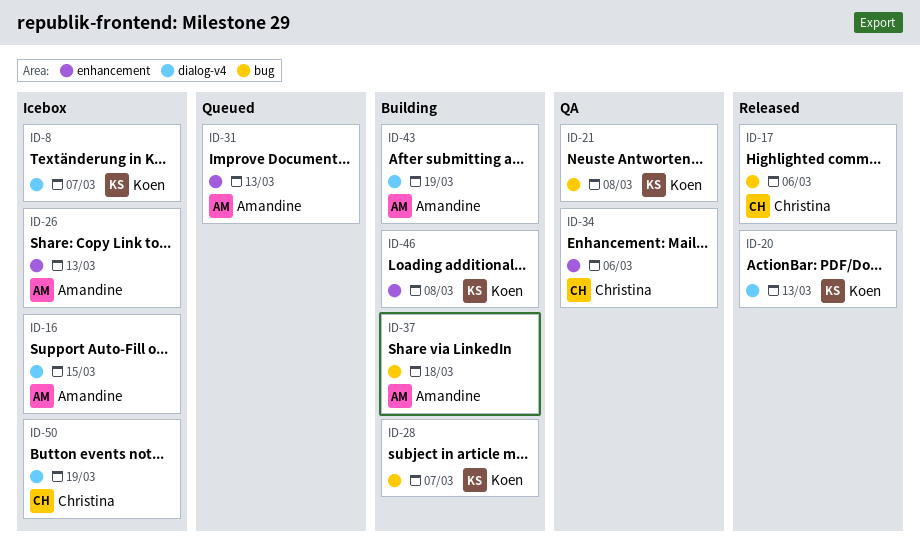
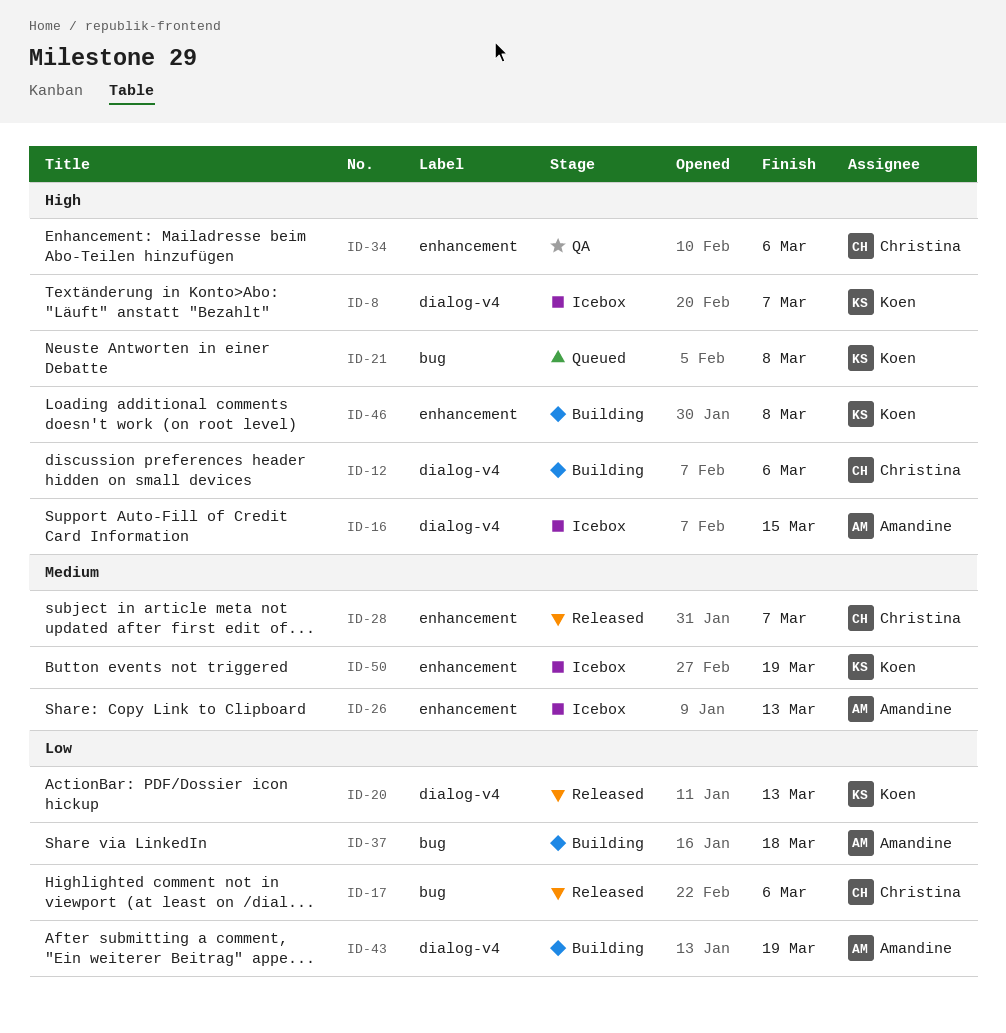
ID-12: none -> present
ID-21, status: QA -> Queued
ID-28, status: Building -> Released
ID-28, owner: Koen -> Christina
ID-28, label: bug -> enhancement
ID-31: present -> none
ID-50, owner: Christina -> Koen
ID-50, label: dialog-v4 -> enhancement

